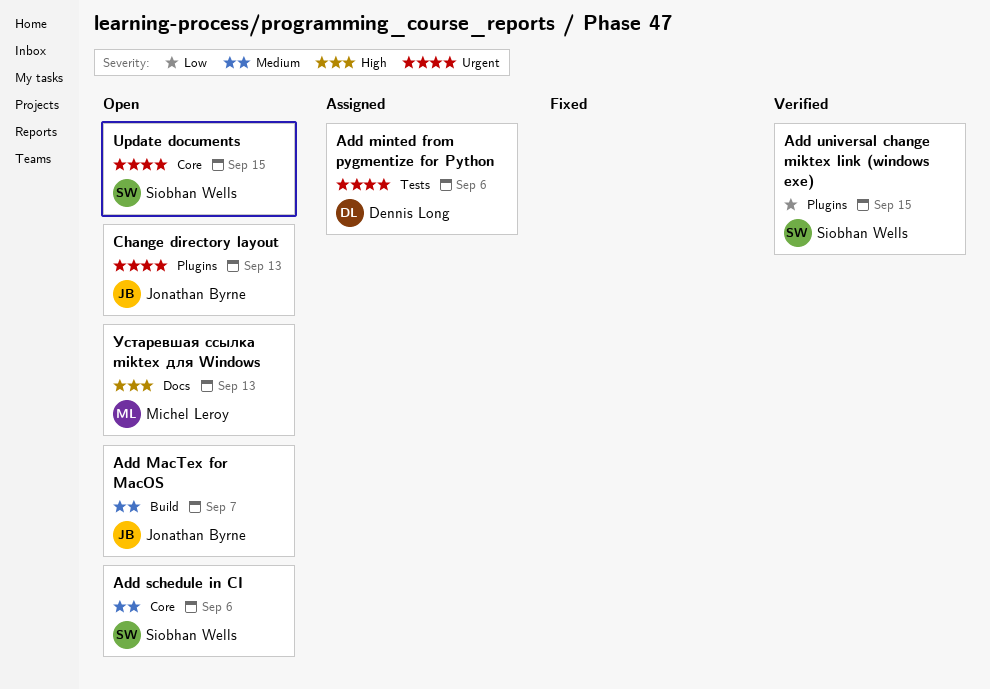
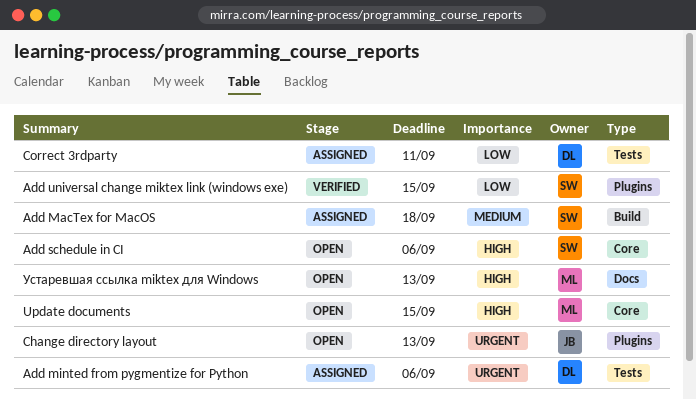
Add MacTex for MacOS, status: Open -> Assigned
Add MacTex for MacOS, owner: Jonathan Byrne -> Siobhan Wells
Add MacTex for MacOS, due: Sep 7 -> Sep 18
Add schedule in CI, priority: Medium -> High
Correct 3rdparty: none -> present
Update documents, owner: Siobhan Wells -> Michel Leroy
Update documents, priority: Urgent -> High

